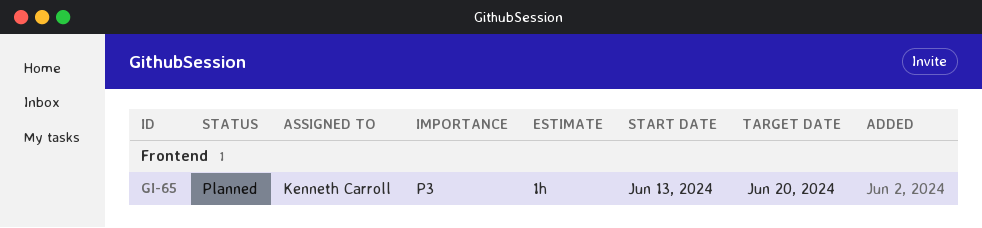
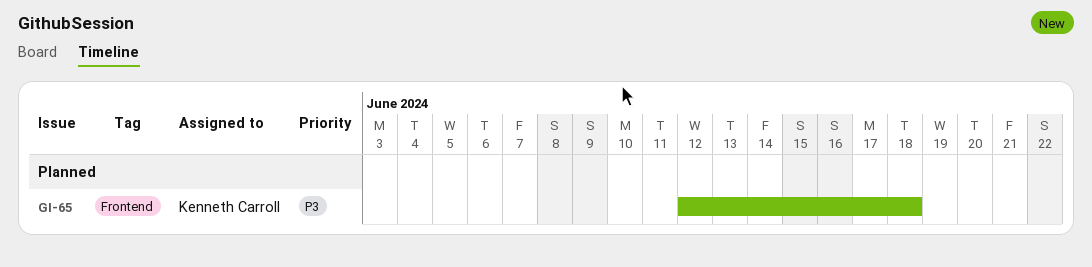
GI-65, start: Jun 13 -> Jun 12
GI-65, due: Jun 20 -> Jun 18

